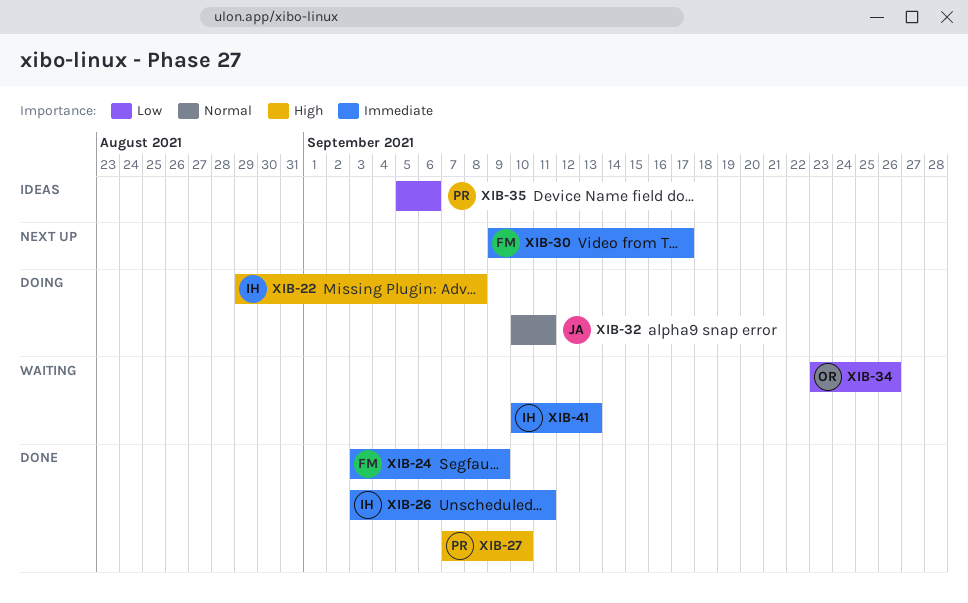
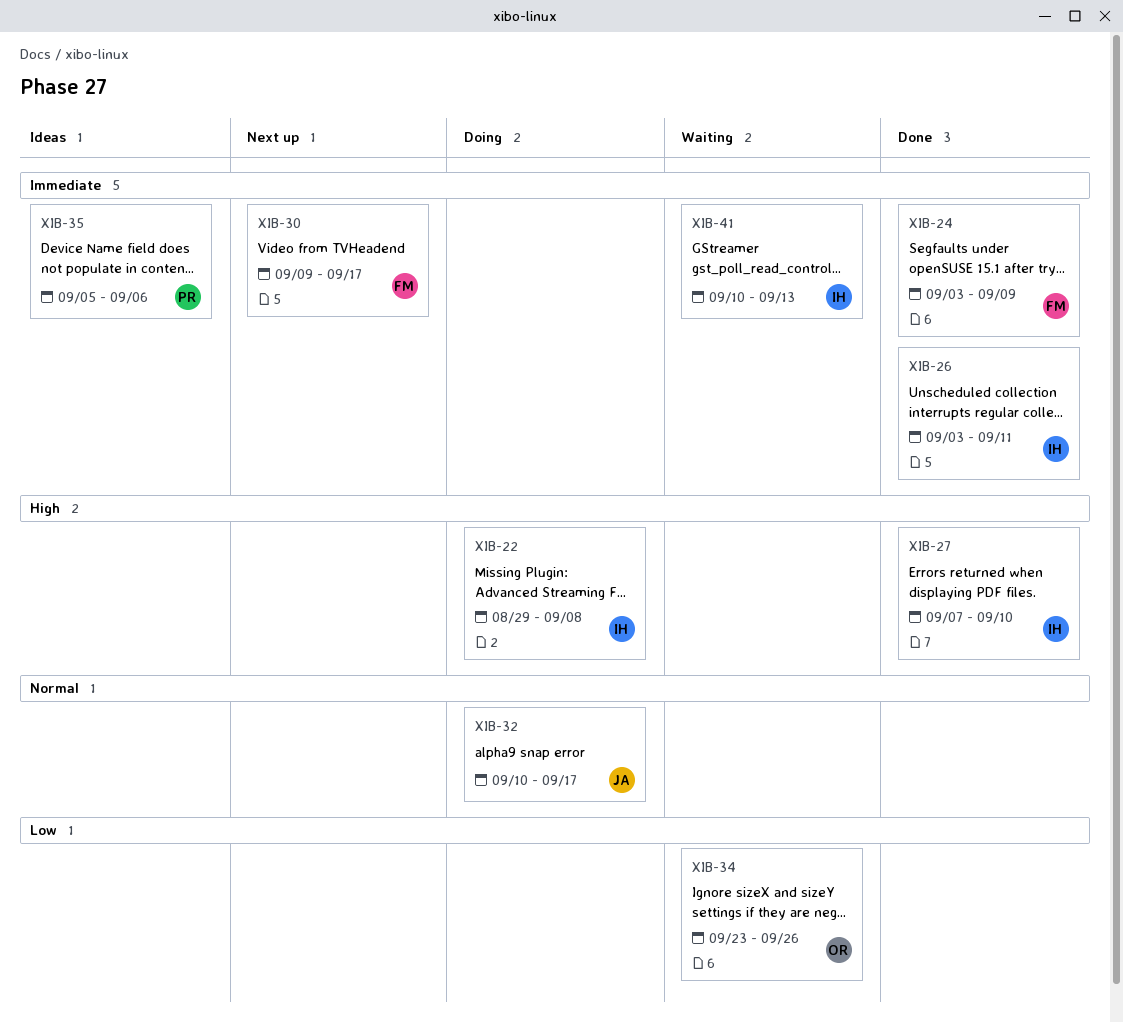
XIB-27, owner: PR -> IH
XIB-32, due: Sep 11 -> Sep 17
XIB-35, priority: Low -> Immediate

